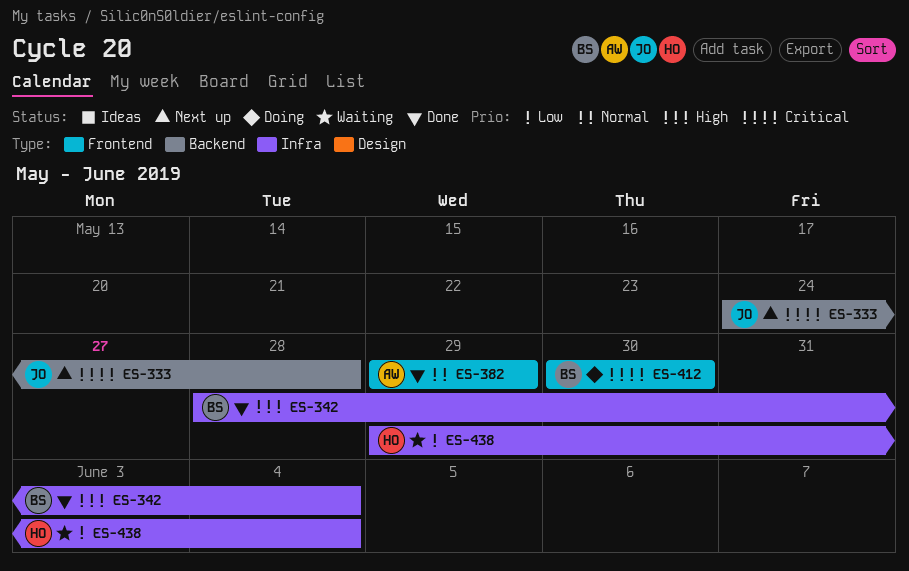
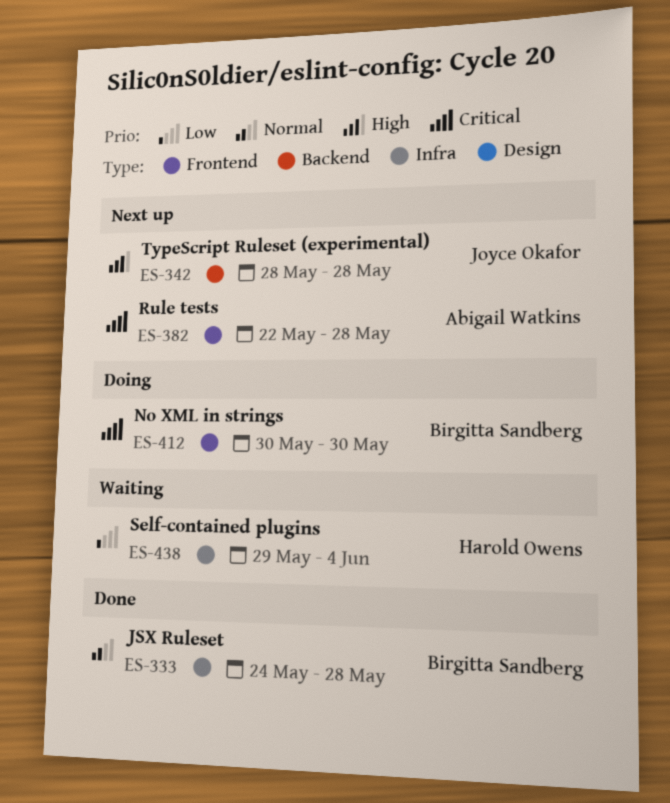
ES-333, status: Next up -> Done
ES-333, owner: Joyce Okafor -> Birgitta Sandberg
ES-333, priority: Critical -> Normal
ES-333, label: Backend -> Infra
ES-342, status: Done -> Next up
ES-342, owner: Birgitta Sandberg -> Joyce Okafor
ES-342, label: Infra -> Backend
ES-342, due: Jun 4 -> May 28
ES-382, status: Done -> Next up
ES-382, priority: Normal -> Critical
ES-382, start: May 29 -> May 22
ES-382, due: May 29 -> May 28

